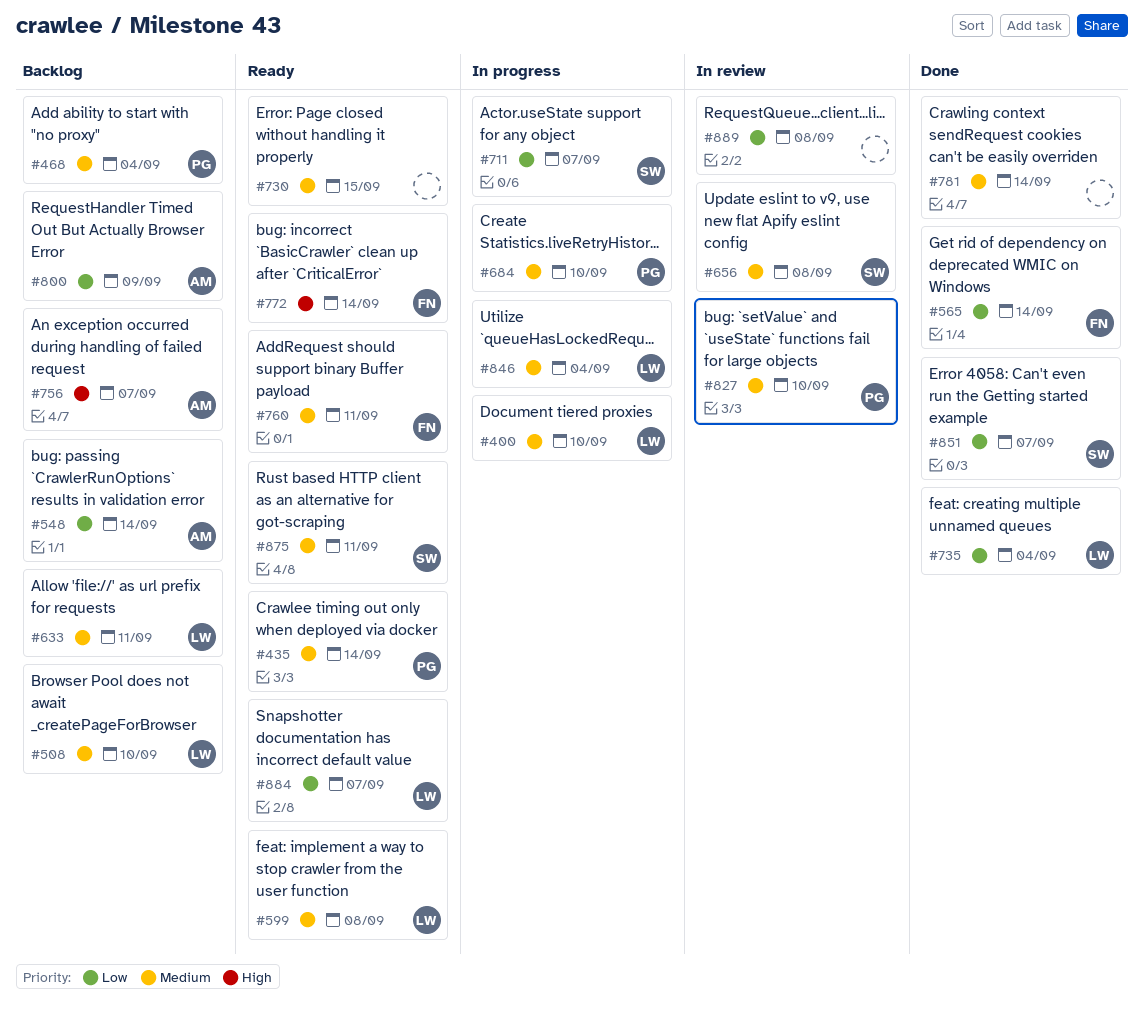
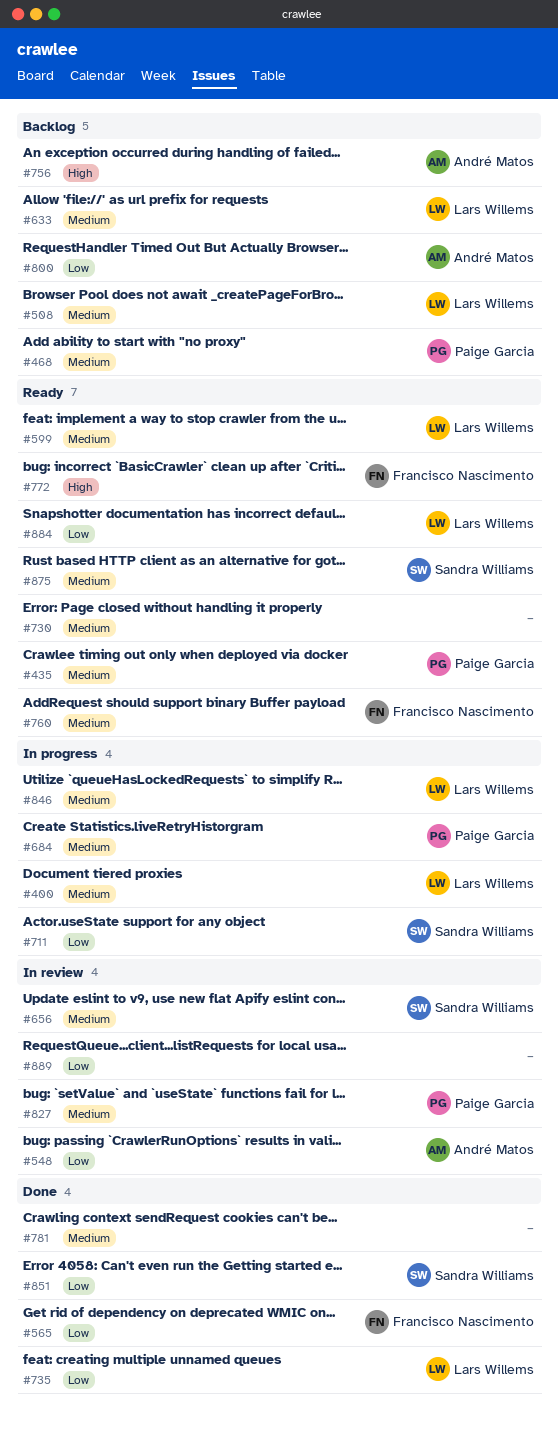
#548, status: Backlog -> In review

